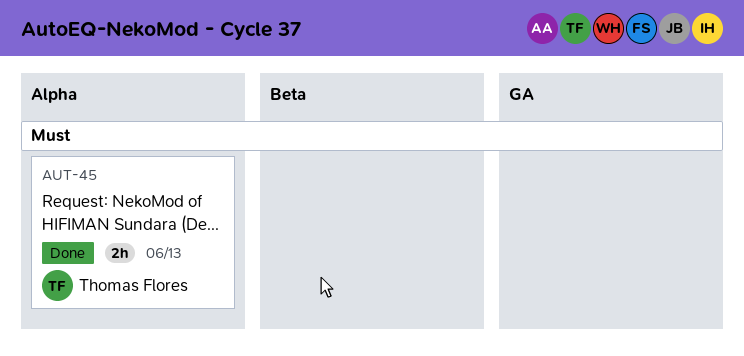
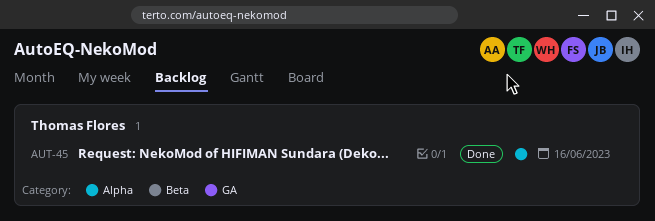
AUT-45, due: Jun 13 -> Jun 16

